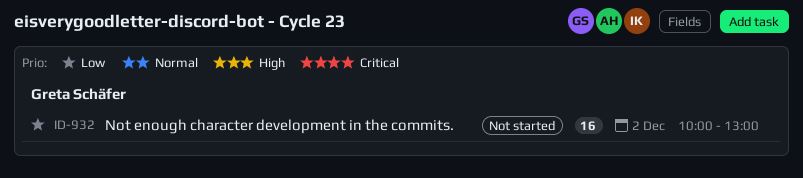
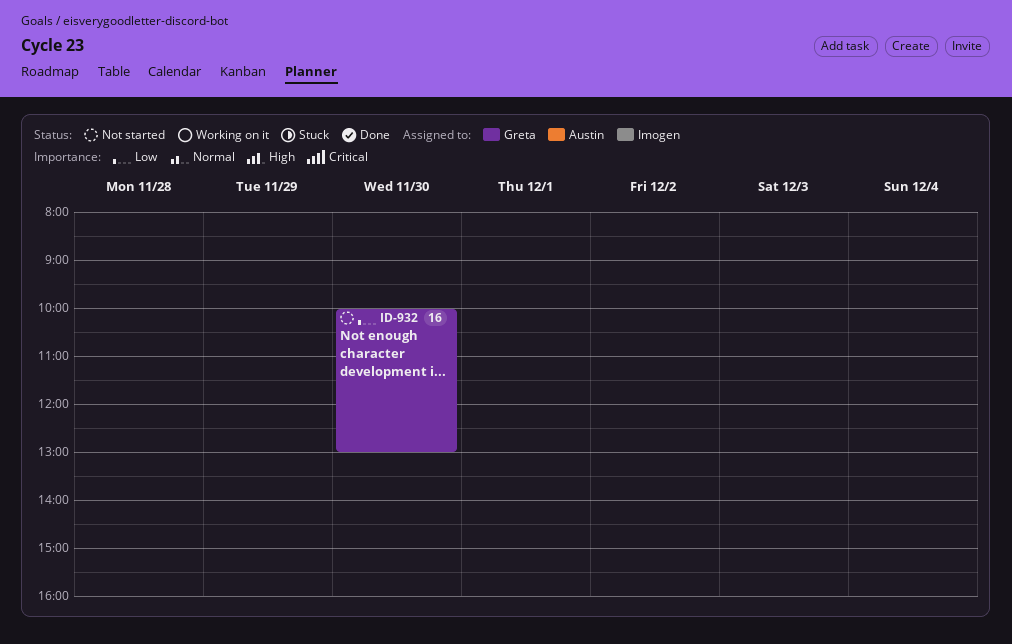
ID-932, day: Dec 2 -> Nov 30

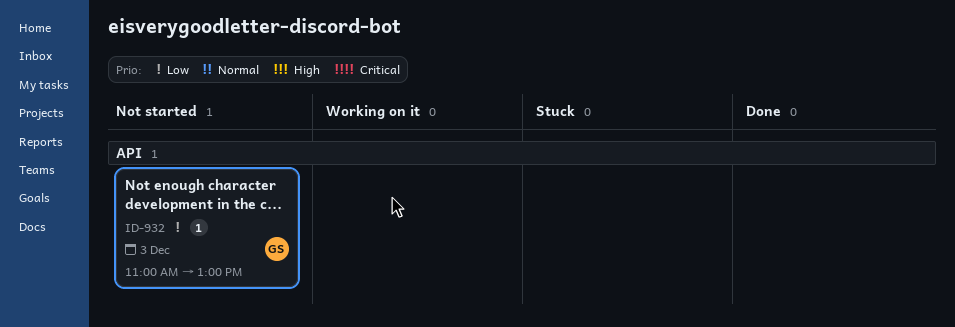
ID-932, estimate: 16 -> 1
ID-932, day: Nov 30 -> Dec 3
ID-932, begins: 10:00 -> 11:00

